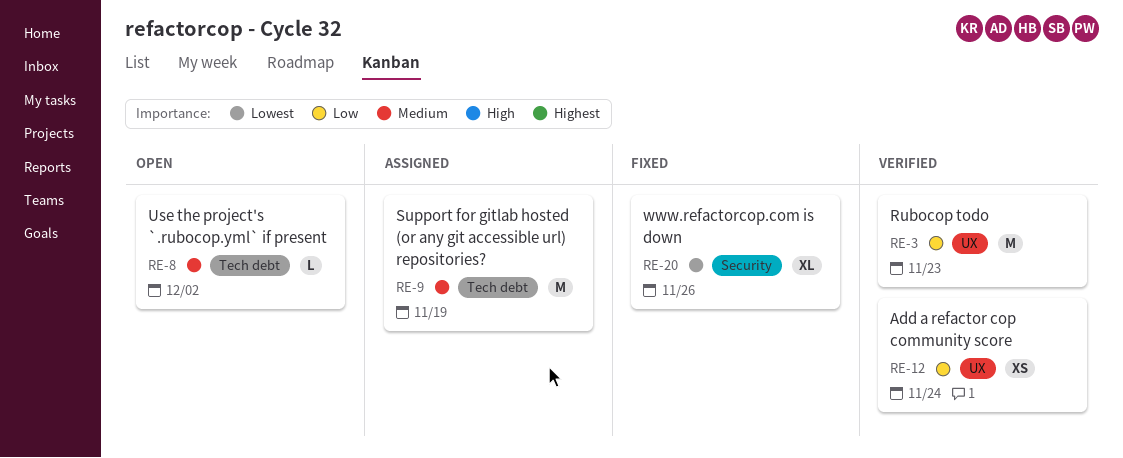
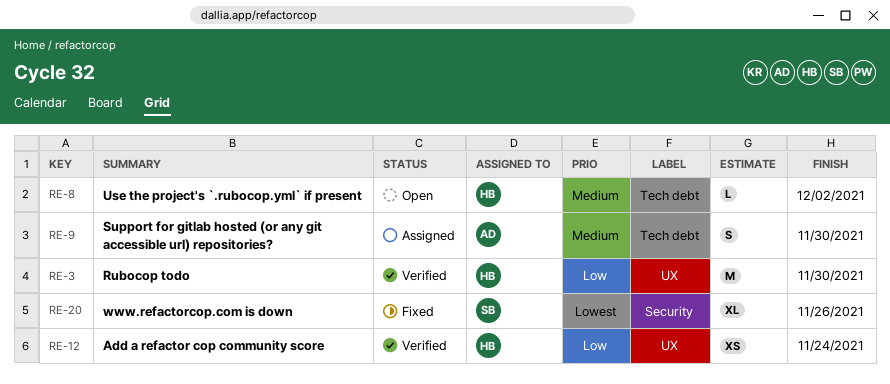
RE-3, due: Nov 23 -> Nov 30
RE-9, estimate: M -> S
RE-9, due: Nov 19 -> Nov 30

